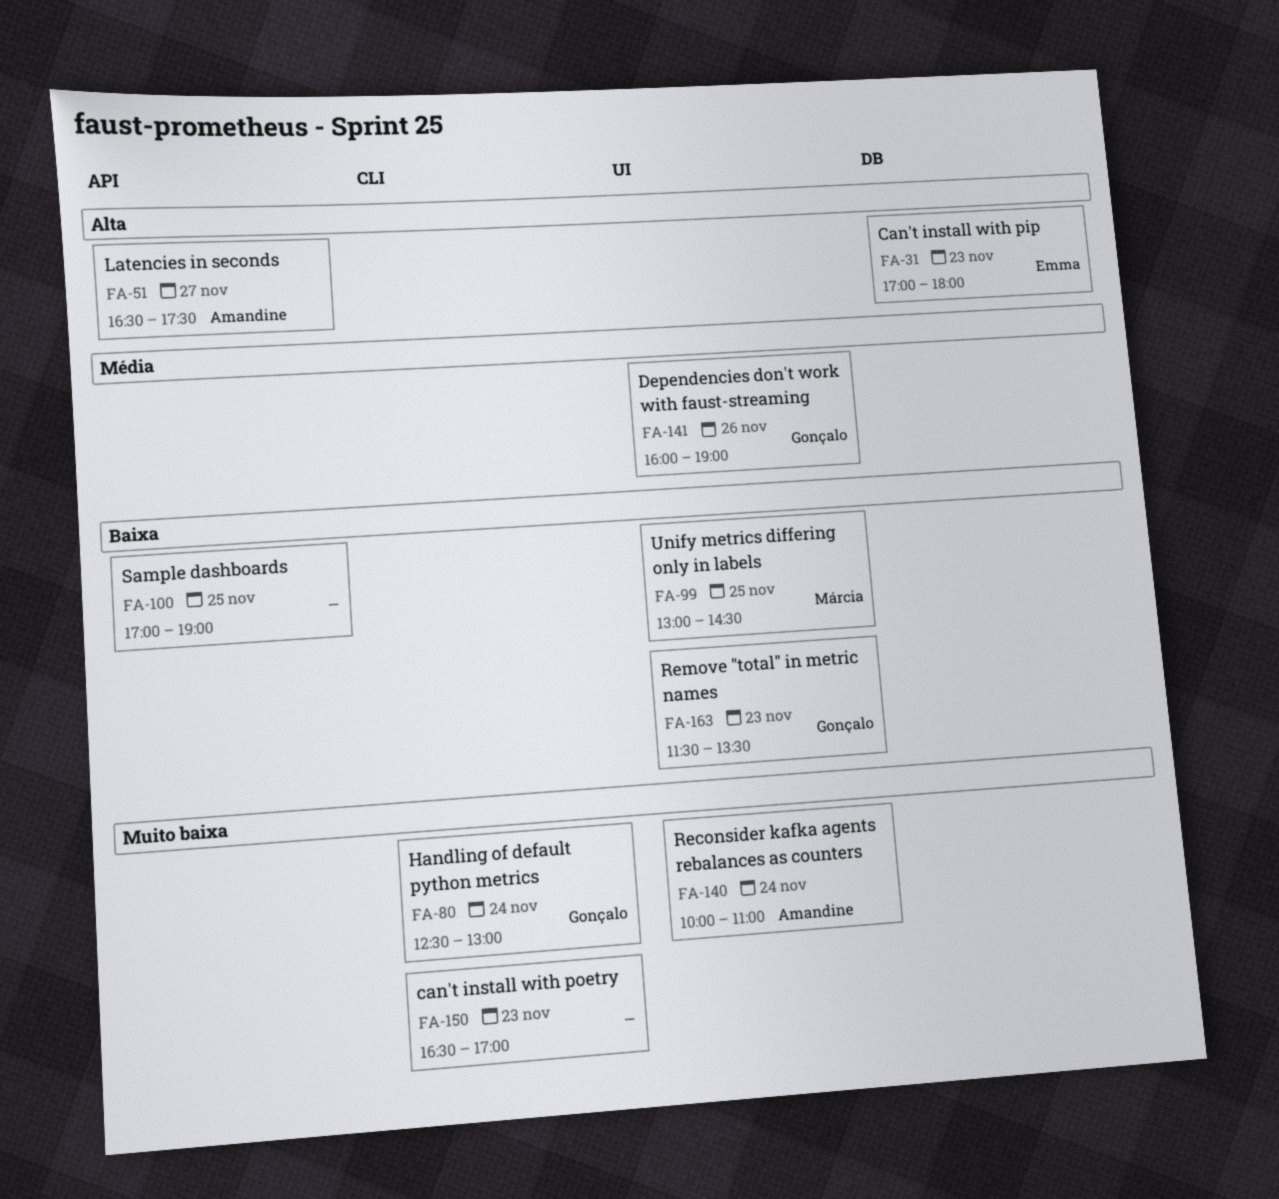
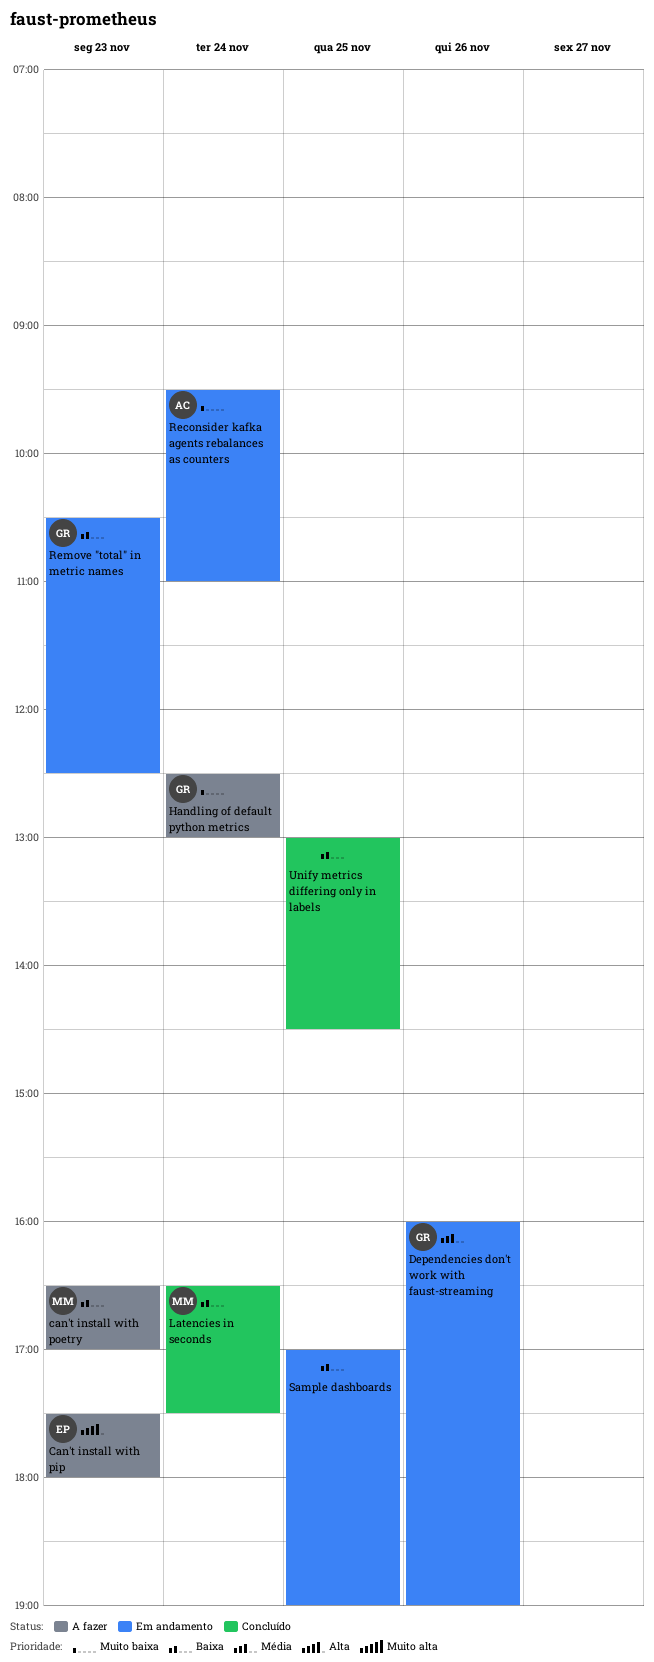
Can't install with pip, begins: 17:00 -> 17:30
can't install with poetry, owner: none -> Márcia
can't install with poetry, priority: Muito baixa -> Baixa
Latencies in seconds, owner: Amandine -> Márcia
Latencies in seconds, priority: Alta -> Baixa
Latencies in seconds, day: Nov 27 -> Nov 24
Reconsider kafka agents rebalances as counters, begins: 10:00 -> 09:30
Remove "total" in metric names, begins: 11:30 -> 10:30
Remove "total" in metric names, ends: 13:30 -> 12:30
Unify metrics differing only in labels, owner: Márcia -> none

